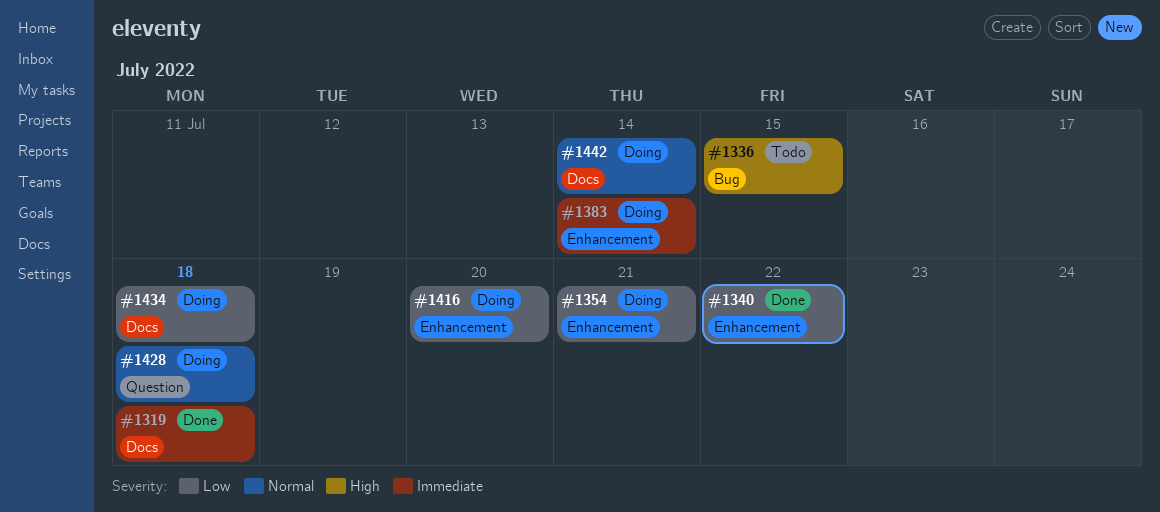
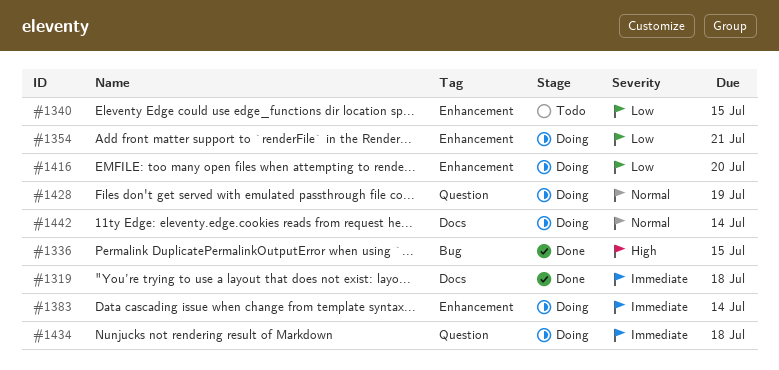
#1336, status: Todo -> Done
#1340, status: Done -> Todo
#1340, due: Jul 22 -> Jul 15
#1428, due: Jul 18 -> Jul 19
#1434, priority: Low -> Immediate
#1434, label: Docs -> Question

